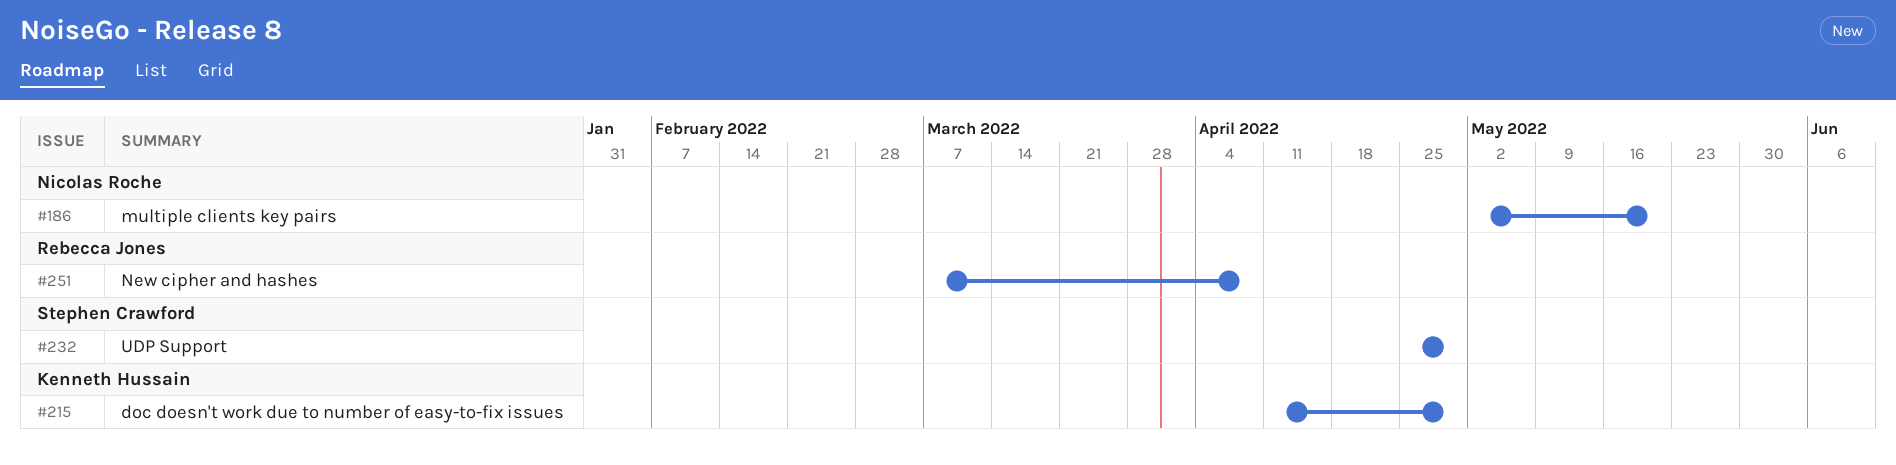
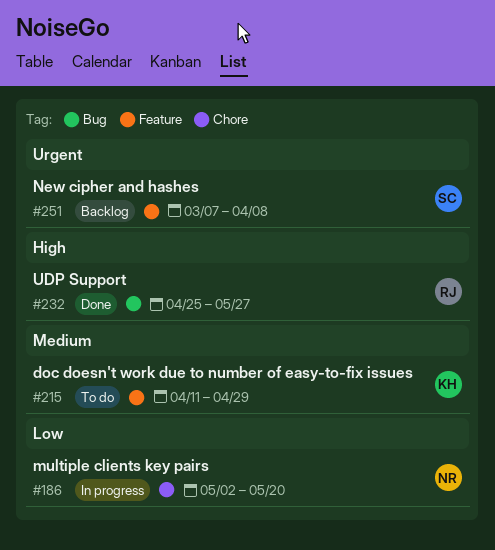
#232, owner: Stephen Crawford -> Rebecca Jones
#232, due: Apr 29 -> May 27
#251, owner: Rebecca Jones -> Stephen Crawford

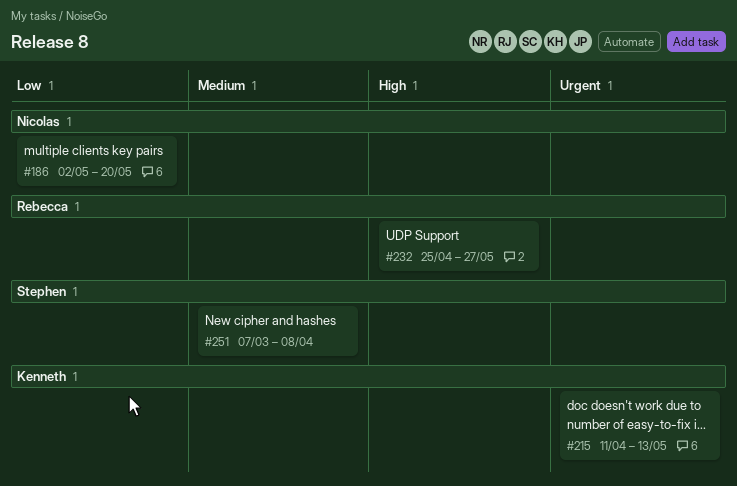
#215, priority: Medium -> Urgent
#215, due: Apr 29 -> May 13
#251, priority: Urgent -> Medium

